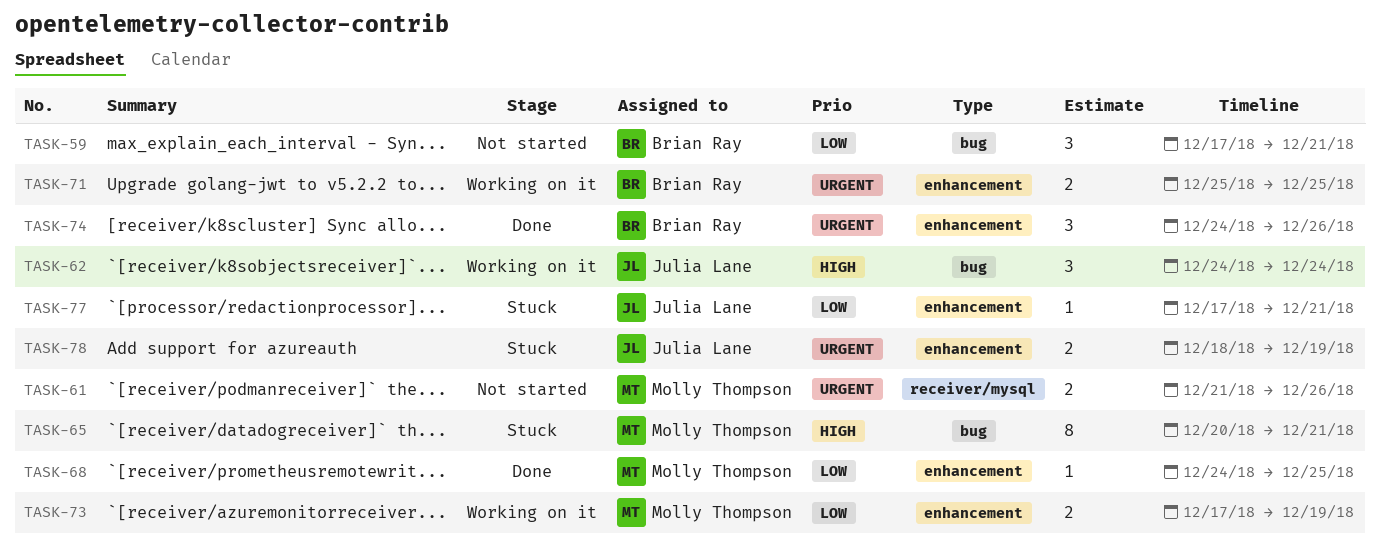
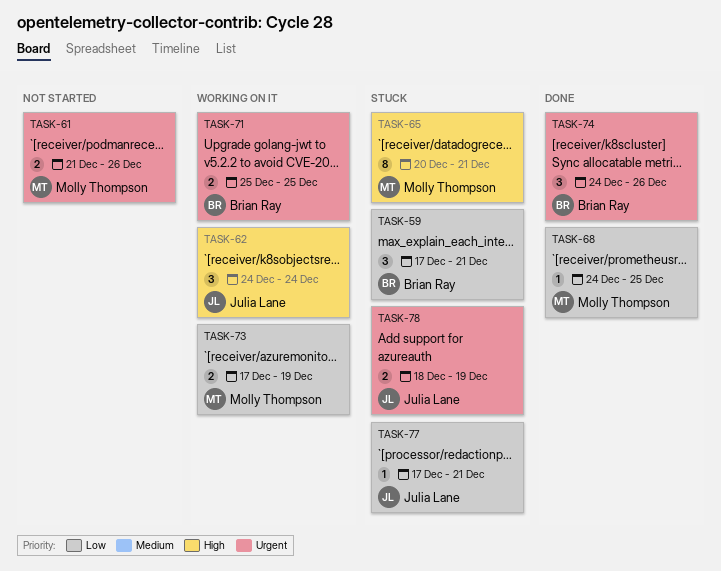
TASK-59, status: Not started -> Stuck

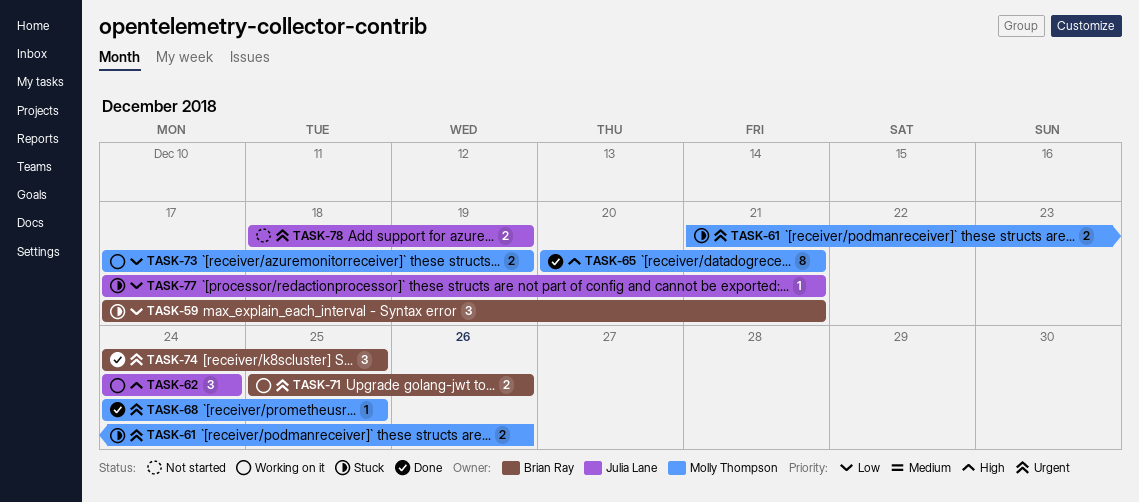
TASK-61, status: Not started -> Stuck
TASK-65, status: Stuck -> Done
TASK-68, priority: Low -> Urgent
TASK-71, due: Dec 25 -> Dec 26
TASK-74, due: Dec 26 -> Dec 25
TASK-78, status: Stuck -> Not started

